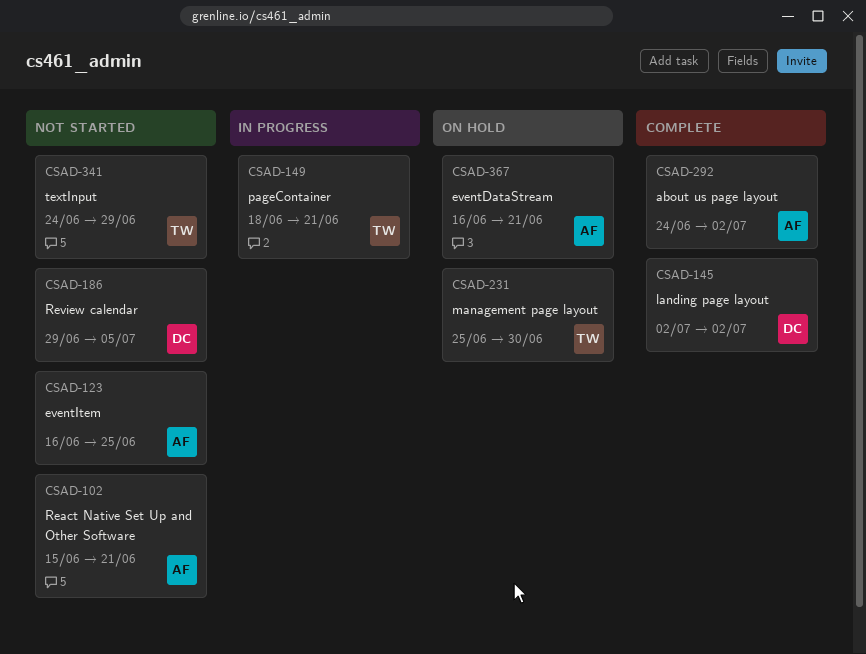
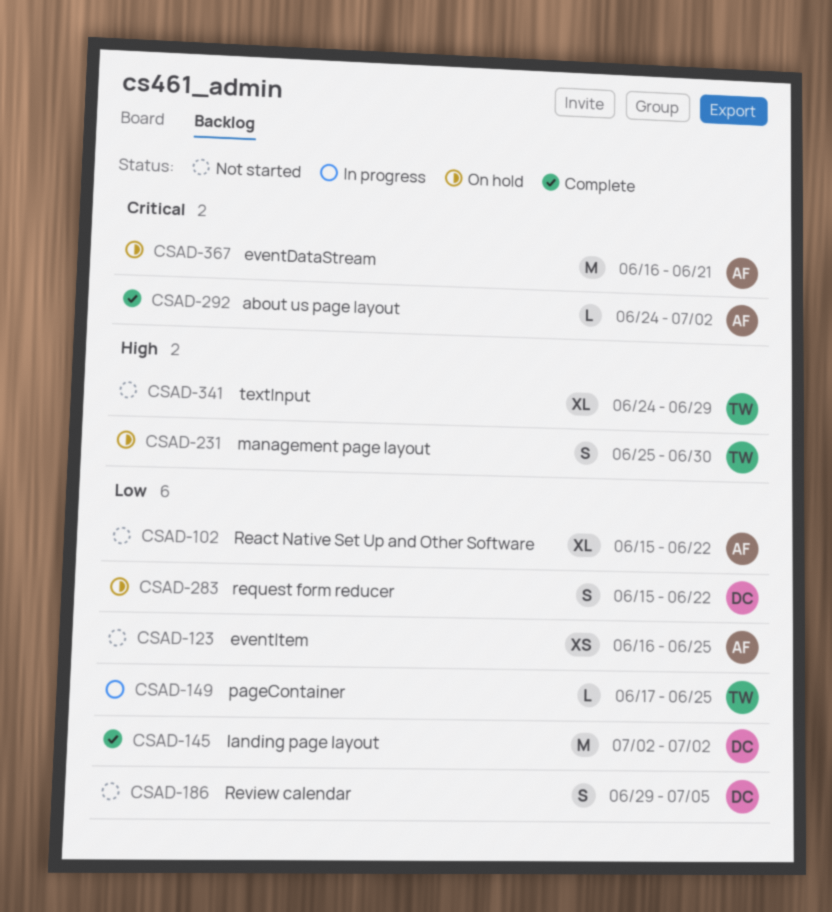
CSAD-102, due: Jun 21 -> Jun 22
CSAD-149, start: Jun 18 -> Jun 17
CSAD-149, due: Jun 21 -> Jun 25
CSAD-283: none -> present

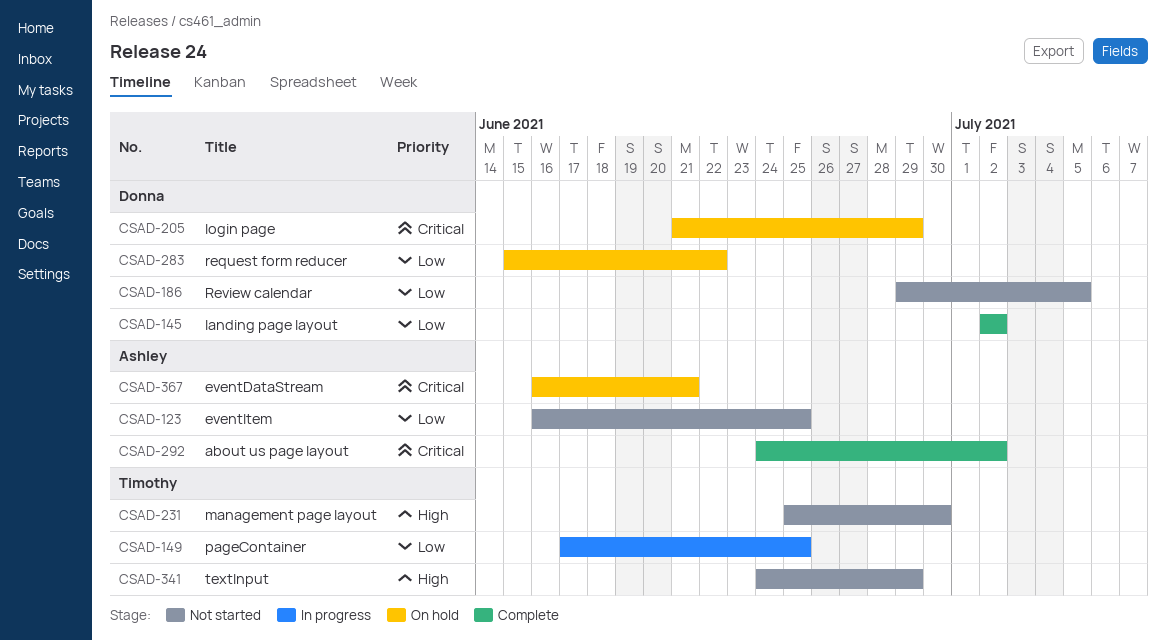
CSAD-102: present -> none
CSAD-205: none -> present
CSAD-231, status: On hold -> Not started

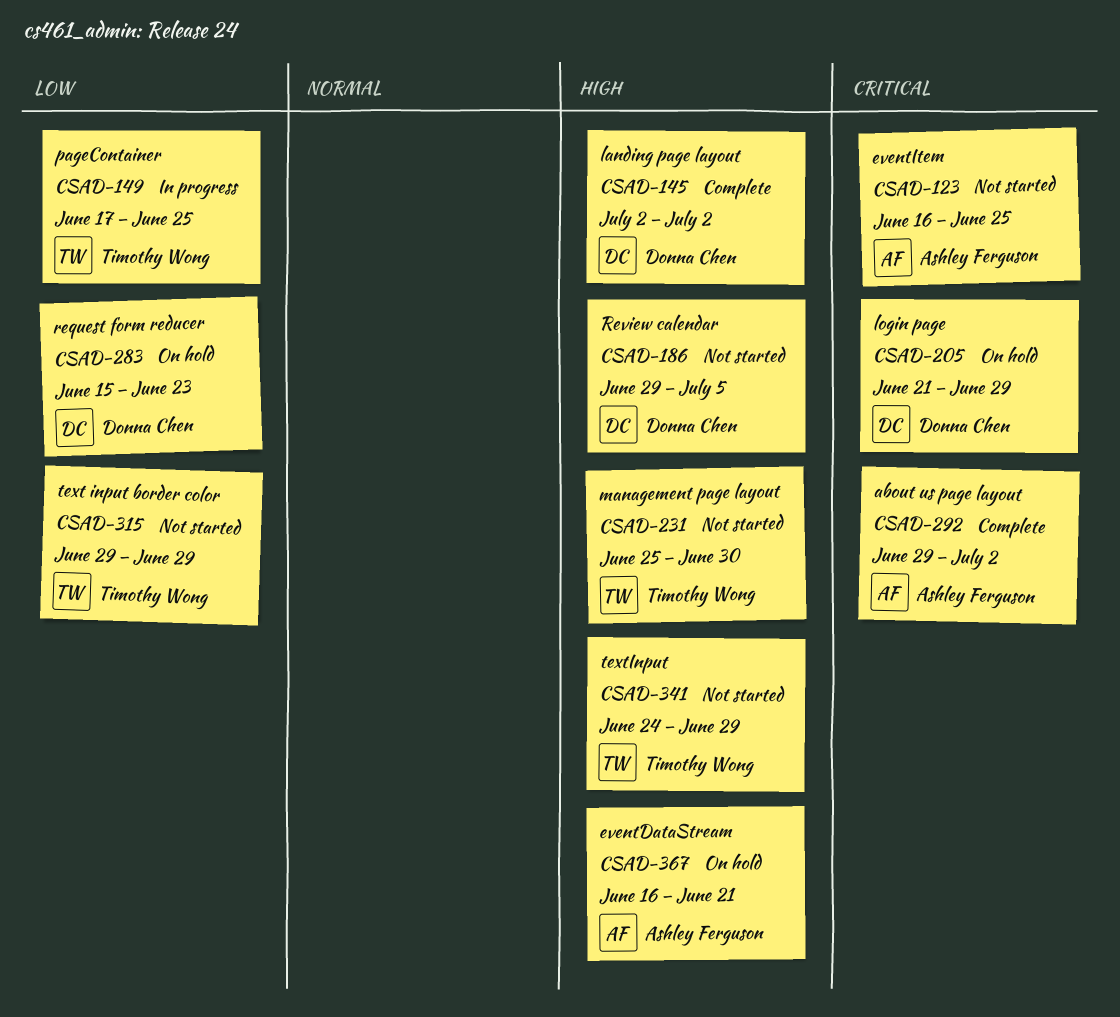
CSAD-123, priority: Low -> Critical
CSAD-145, priority: Low -> High
CSAD-186, priority: Low -> High
CSAD-283, due: Jun 22 -> Jun 23
CSAD-292, start: Jun 24 -> Jun 29
CSAD-315: none -> present
CSAD-367, priority: Critical -> High

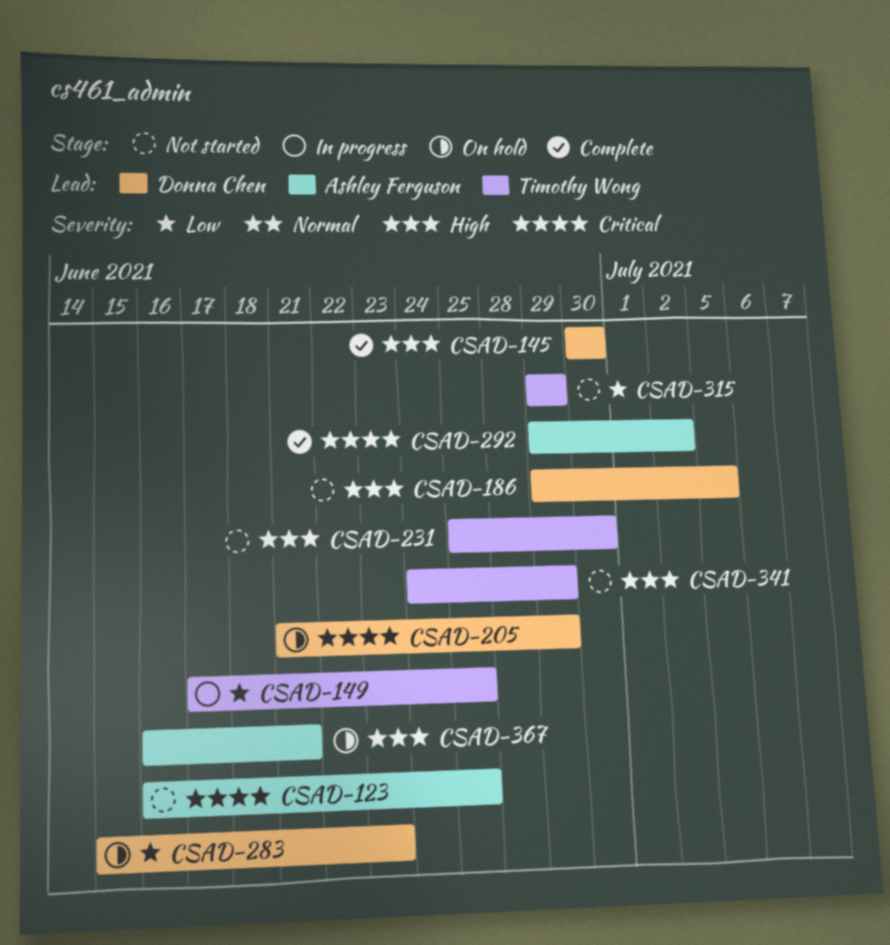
CSAD-145, start: Jul 2 -> Jun 30
CSAD-145, due: Jul 2 -> Jun 30

